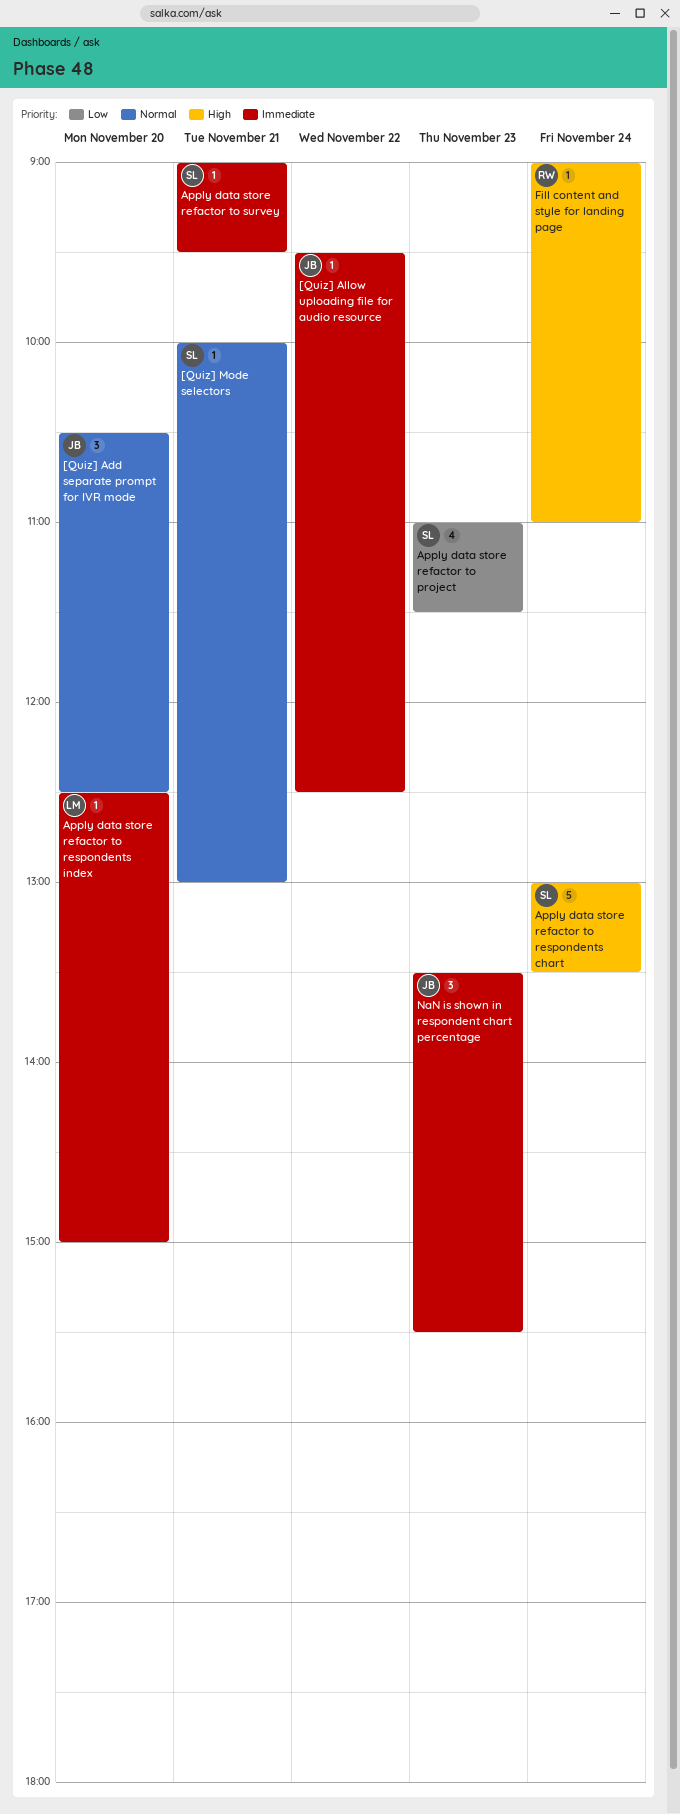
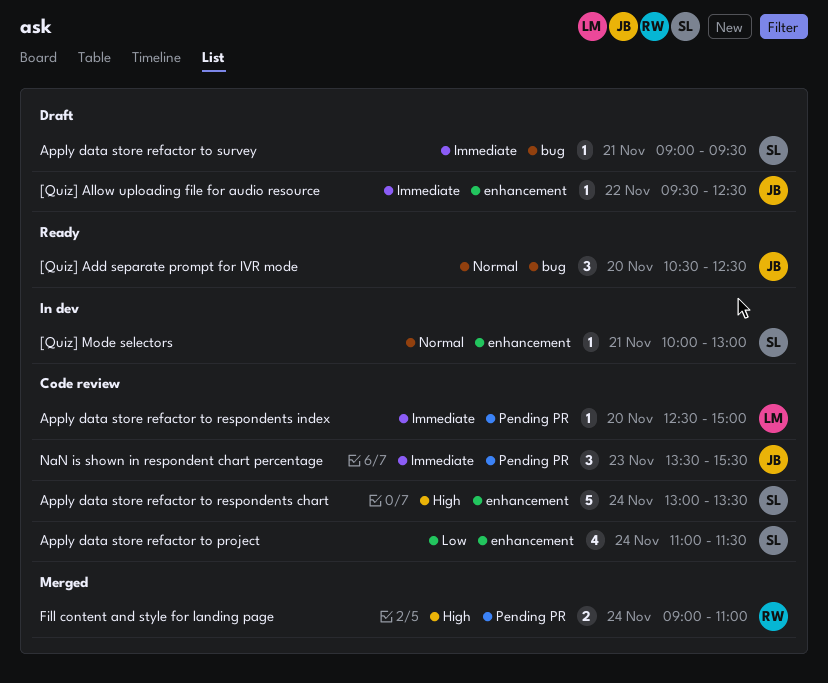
Apply data store refactor to project, day: Nov 23 -> Nov 24
Fill content and style for landing page, estimate: 1 -> 2

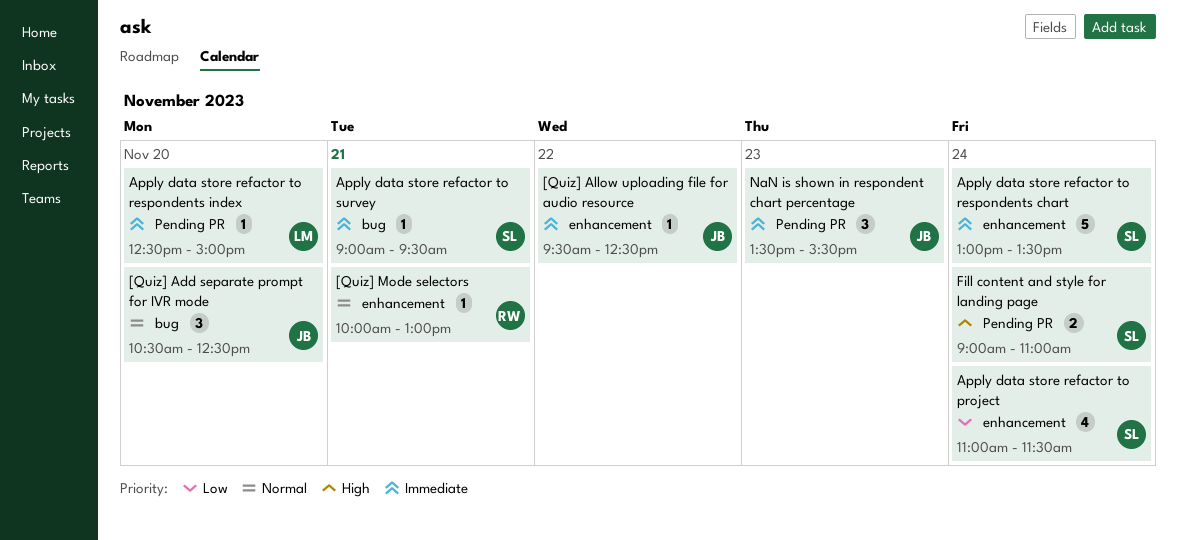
[Quiz] Mode selectors, owner: SL -> RW
Apply data store refactor to respondents chart, priority: High -> Immediate
Fill content and style for landing page, owner: RW -> SL

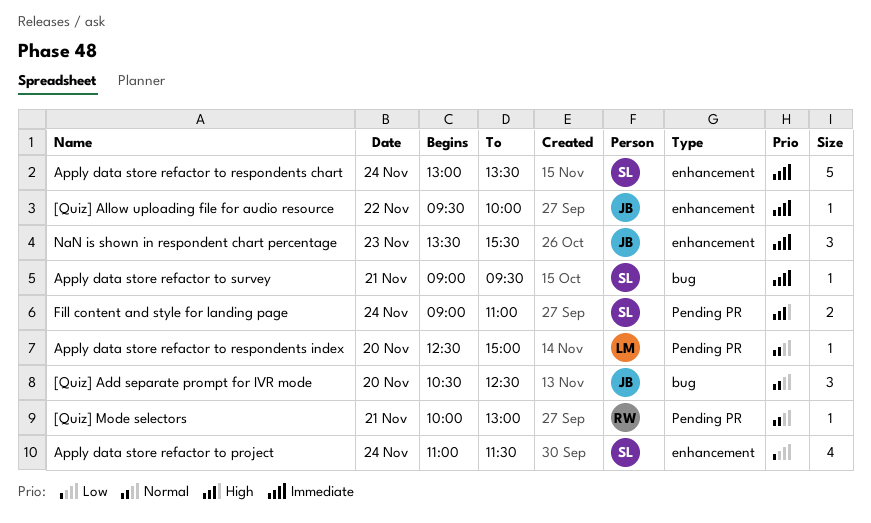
[Quiz] Allow uploading file for audio resource, ends: 12:30 -> 10:00
[Quiz] Mode selectors, label: enhancement -> Pending PR
Apply data store refactor to respondents index, priority: Immediate -> Normal
NaN is shown in respondent chart percentage, label: Pending PR -> enhancement

